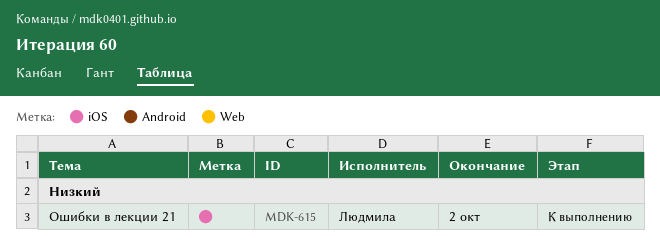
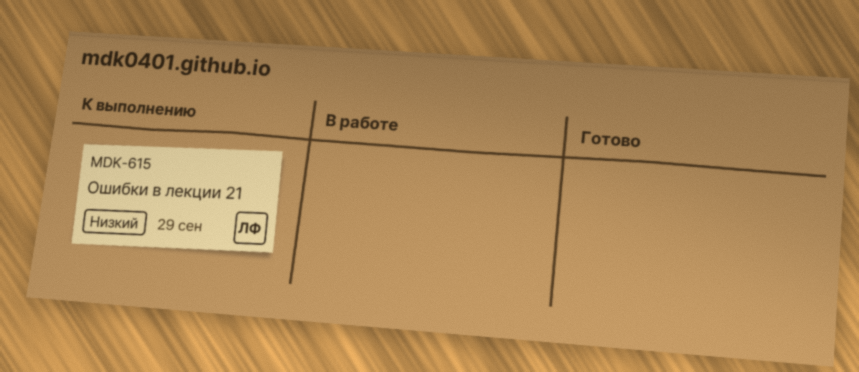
MDK-615, due: Oct 2 -> Sep 29

